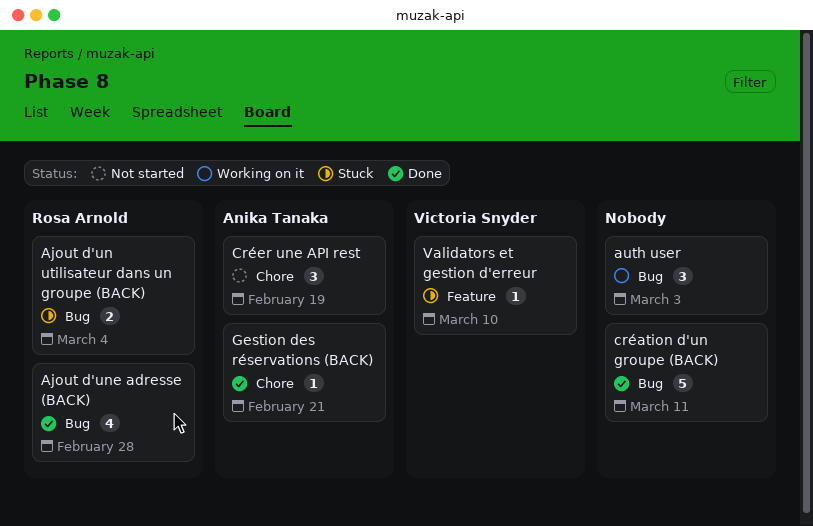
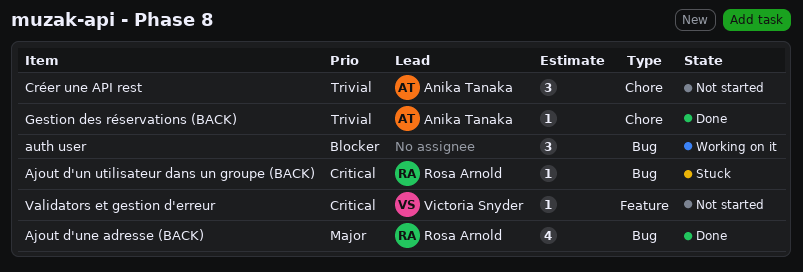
Ajout d'un utilisateur dans un groupe (BACK), estimate: 2 -> 1
création d'un groupe (BACK): present -> none
Validators et gestion d'erreur, status: Stuck -> Not started

